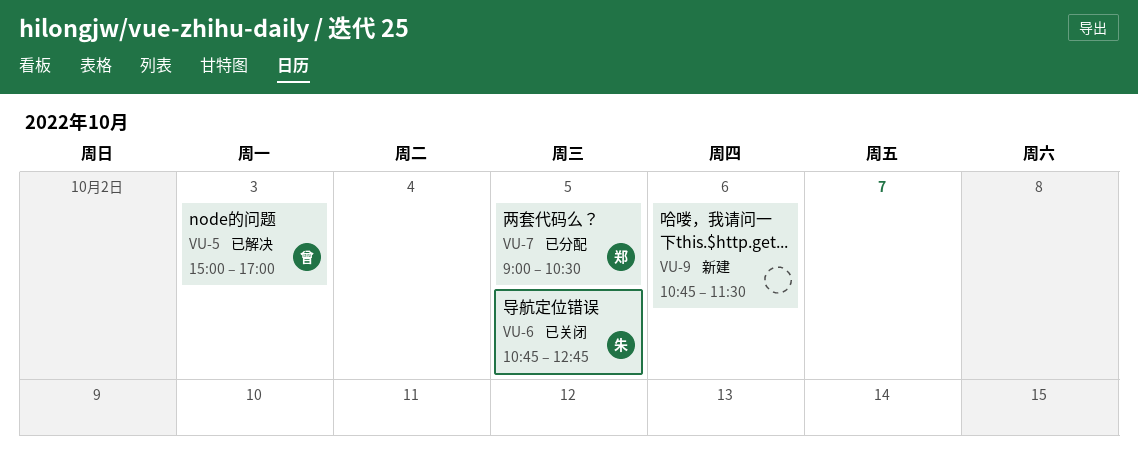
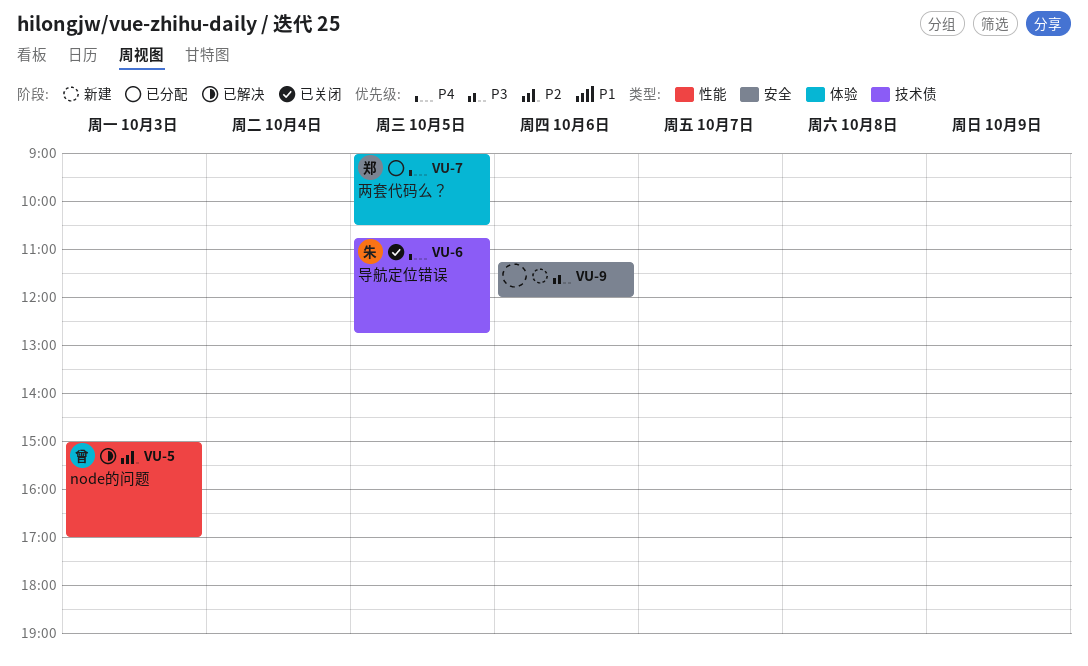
VU-9, begins: 10:45 -> 11:15
VU-9, ends: 11:30 -> 12:00

